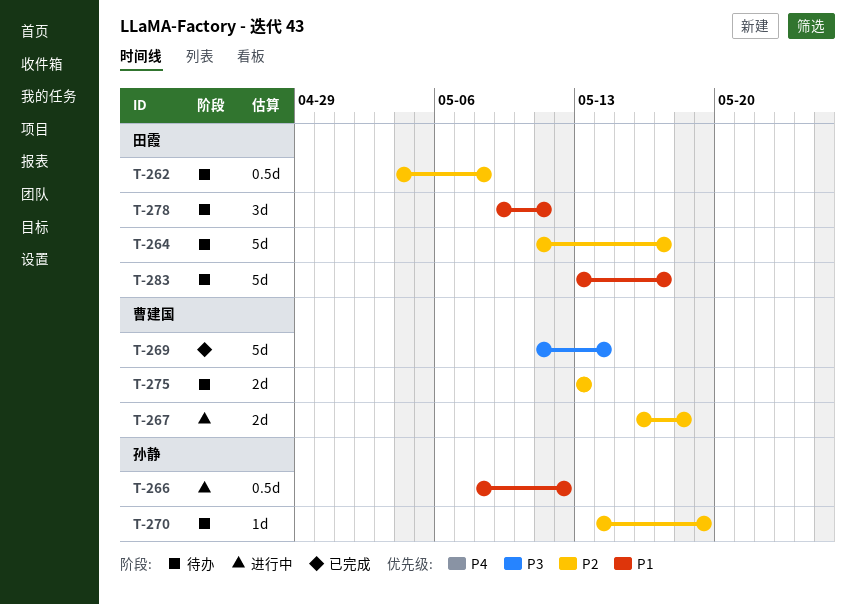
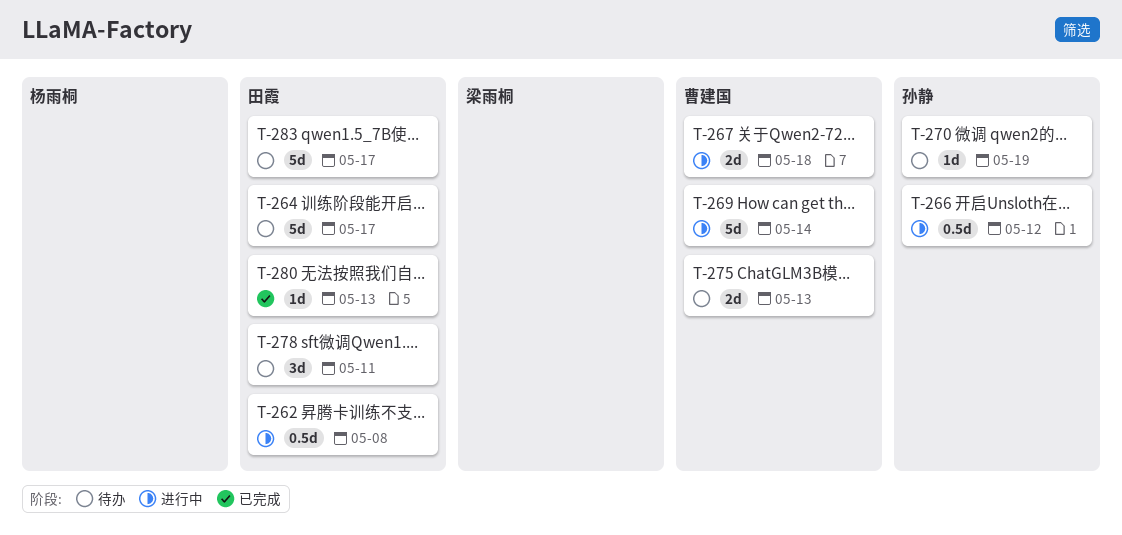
T-262, status: 待办 -> 进行中
T-269, status: 已完成 -> 进行中
T-280: none -> present

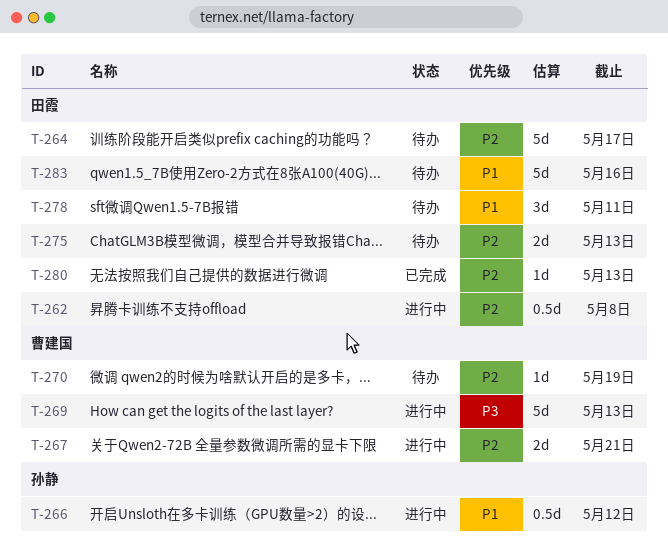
T-267, due: May 18 -> May 21
T-269, due: May 14 -> May 13
T-270, owner: 孙静 -> 曹建国
T-275, owner: 曹建国 -> 田霞
T-283, due: May 17 -> May 16

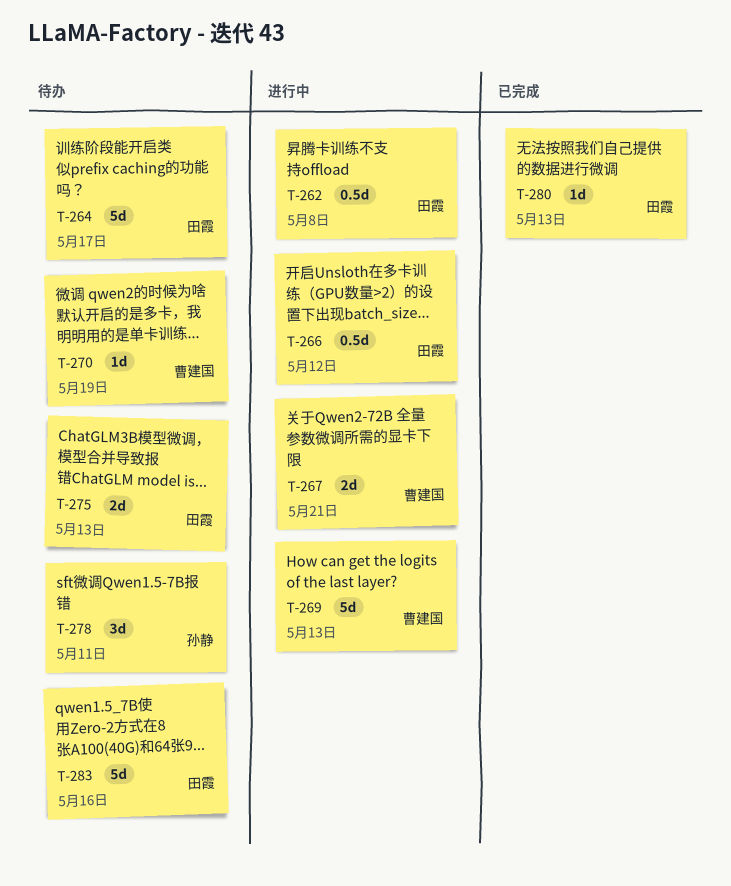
T-266, owner: 孙静 -> 田霞
T-278, owner: 田霞 -> 孙静

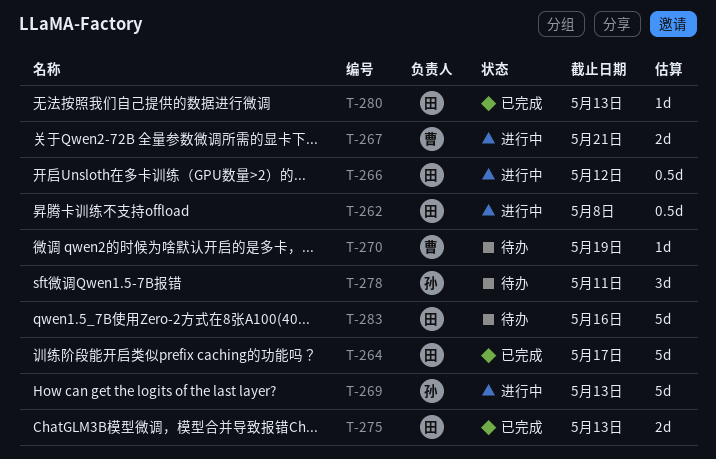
T-264, status: 待办 -> 已完成
T-269, owner: 曹建国 -> 孙静
T-275, status: 待办 -> 已完成

